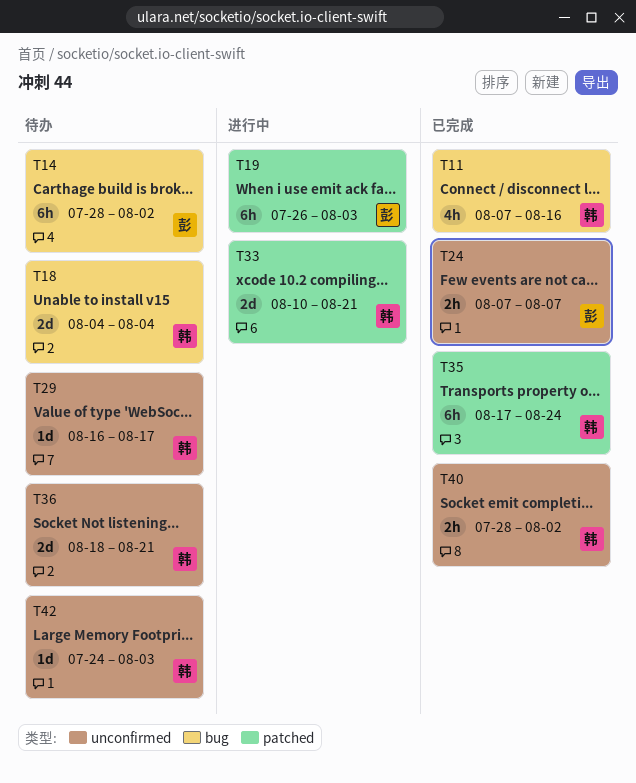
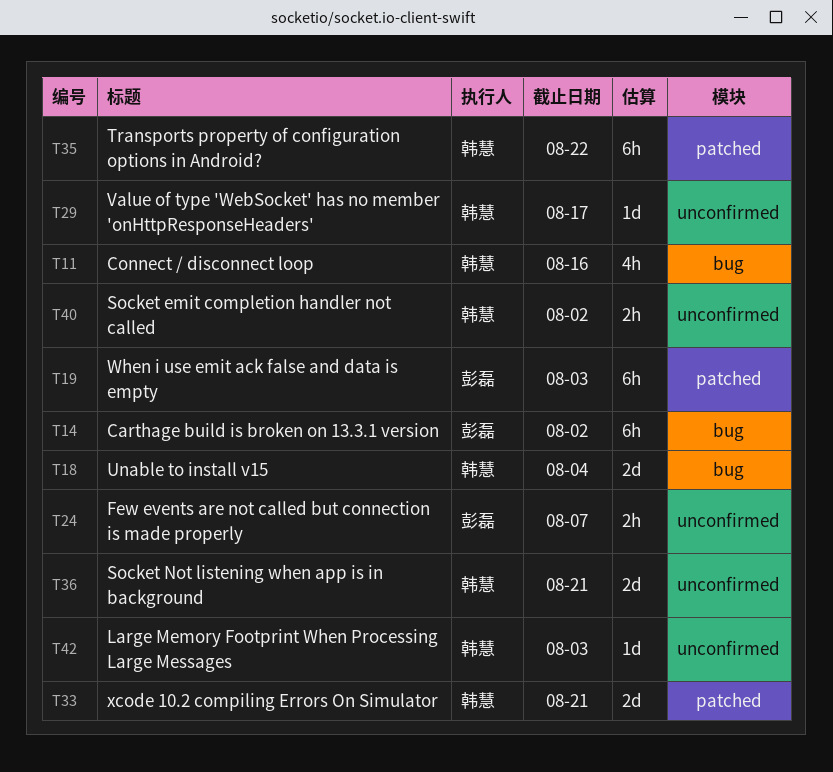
T35, due: Aug 24 -> Aug 22

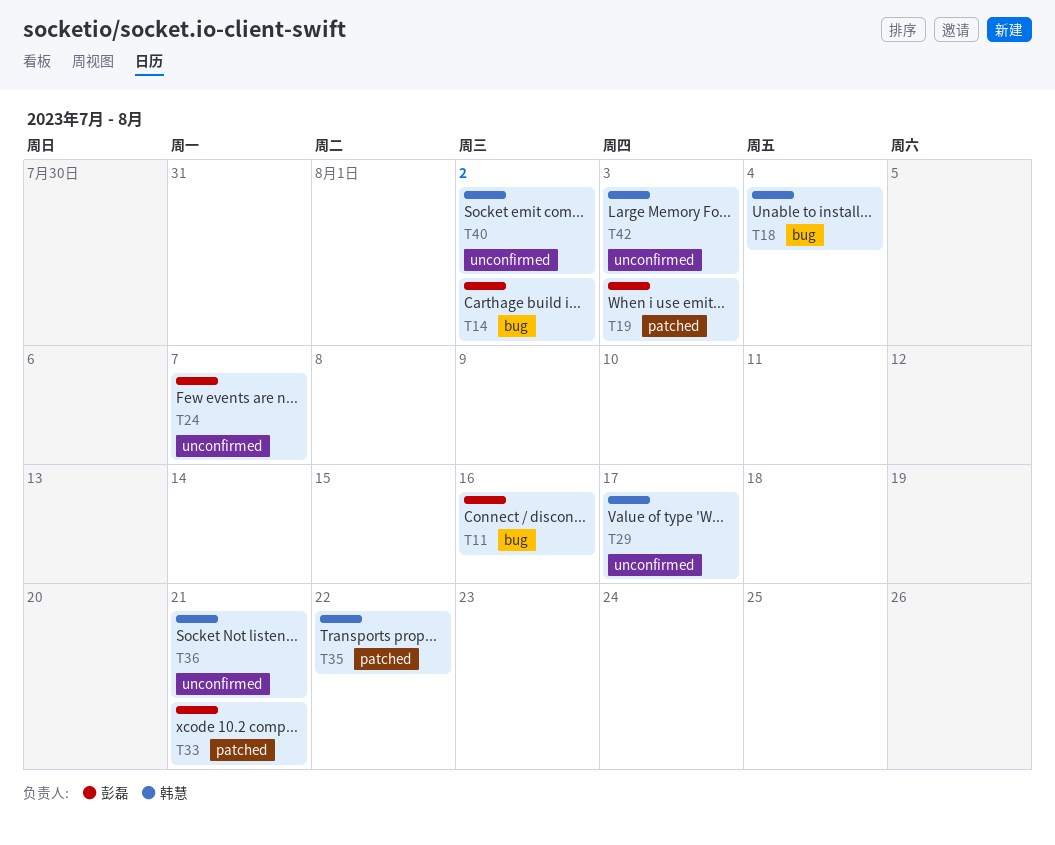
T11, owner: 韩慧 -> 彭磊
T33, owner: 韩慧 -> 彭磊

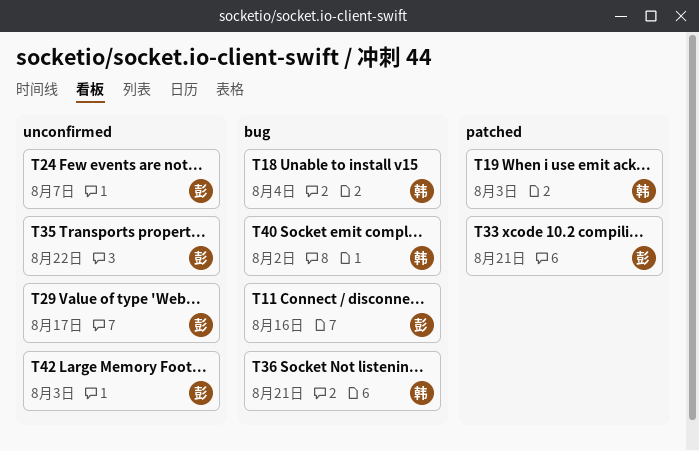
T14: present -> none
T19, owner: 彭磊 -> 韩慧
T29, owner: 韩慧 -> 彭磊
T35, owner: 韩慧 -> 彭磊
T35, label: patched -> unconfirmed
T36, label: unconfirmed -> bug
T40, label: unconfirmed -> bug
T42, owner: 韩慧 -> 彭磊

